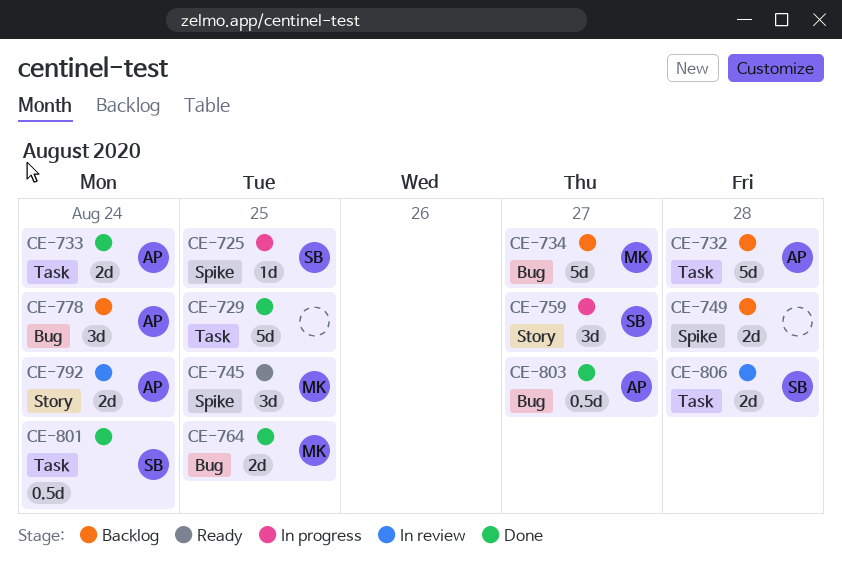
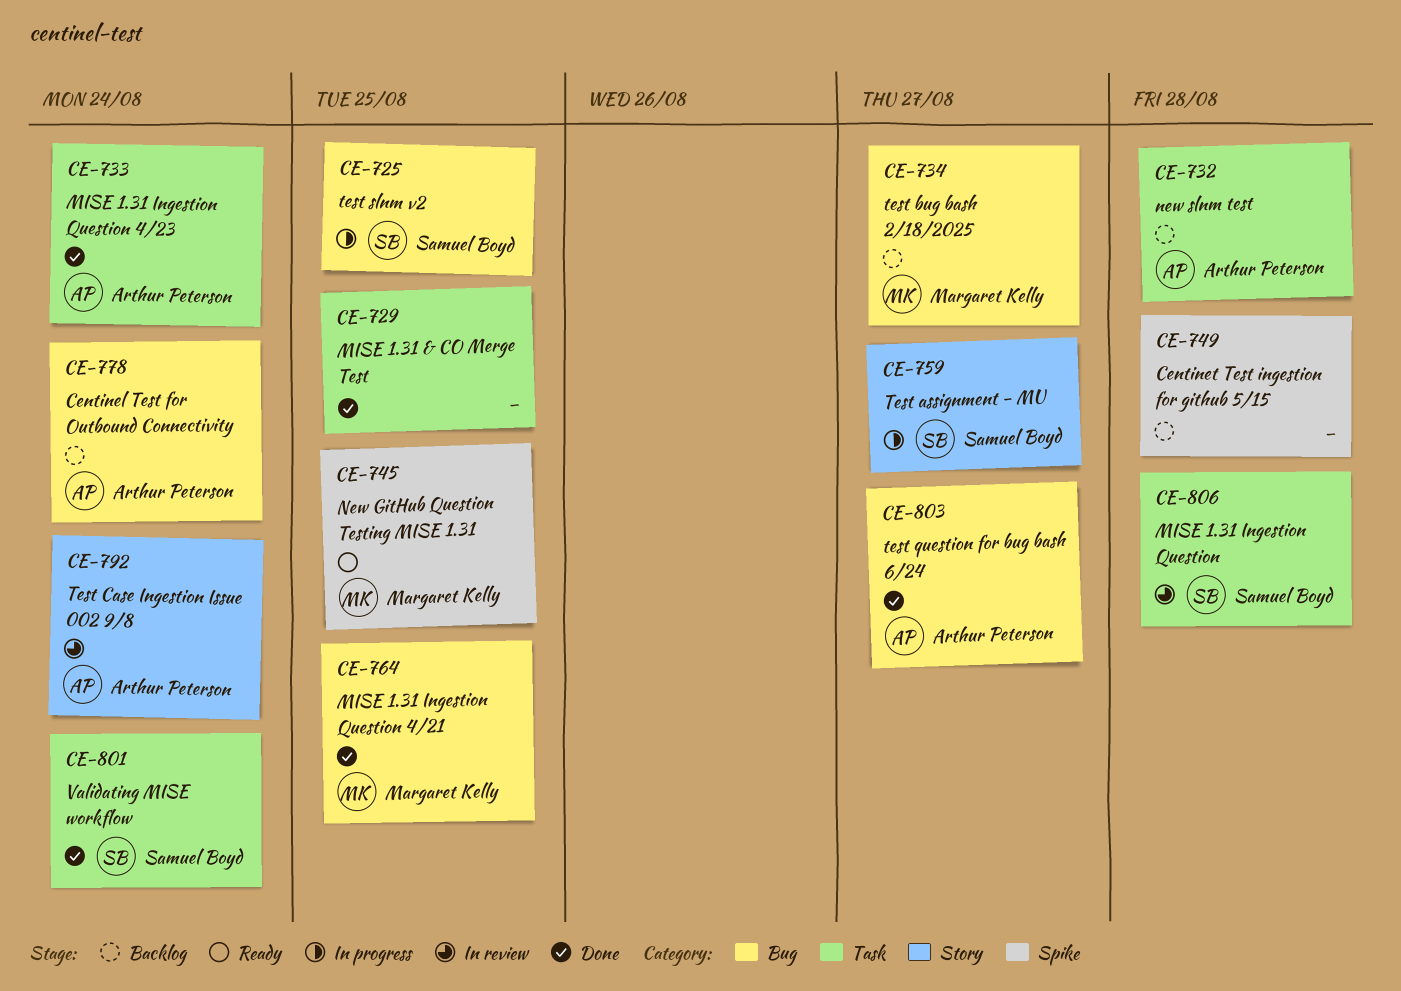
CE-725, label: Spike -> Bug

